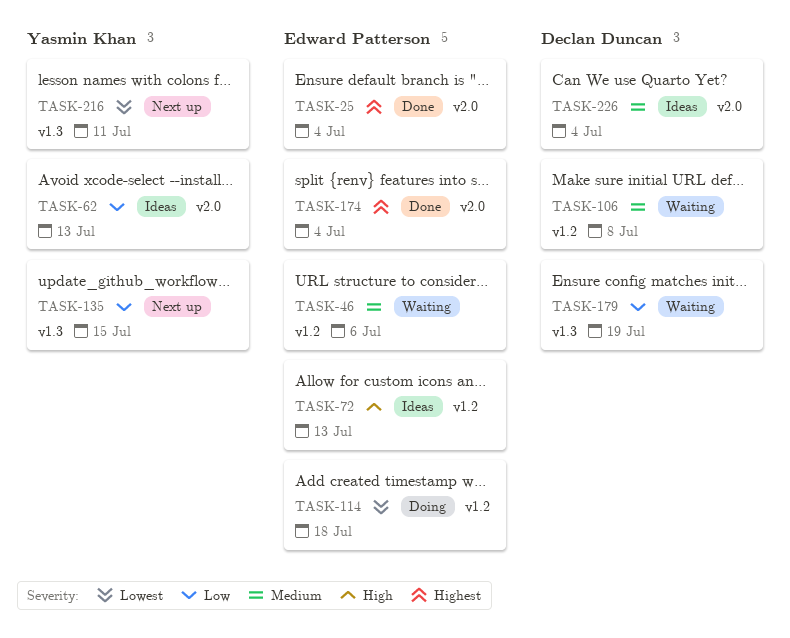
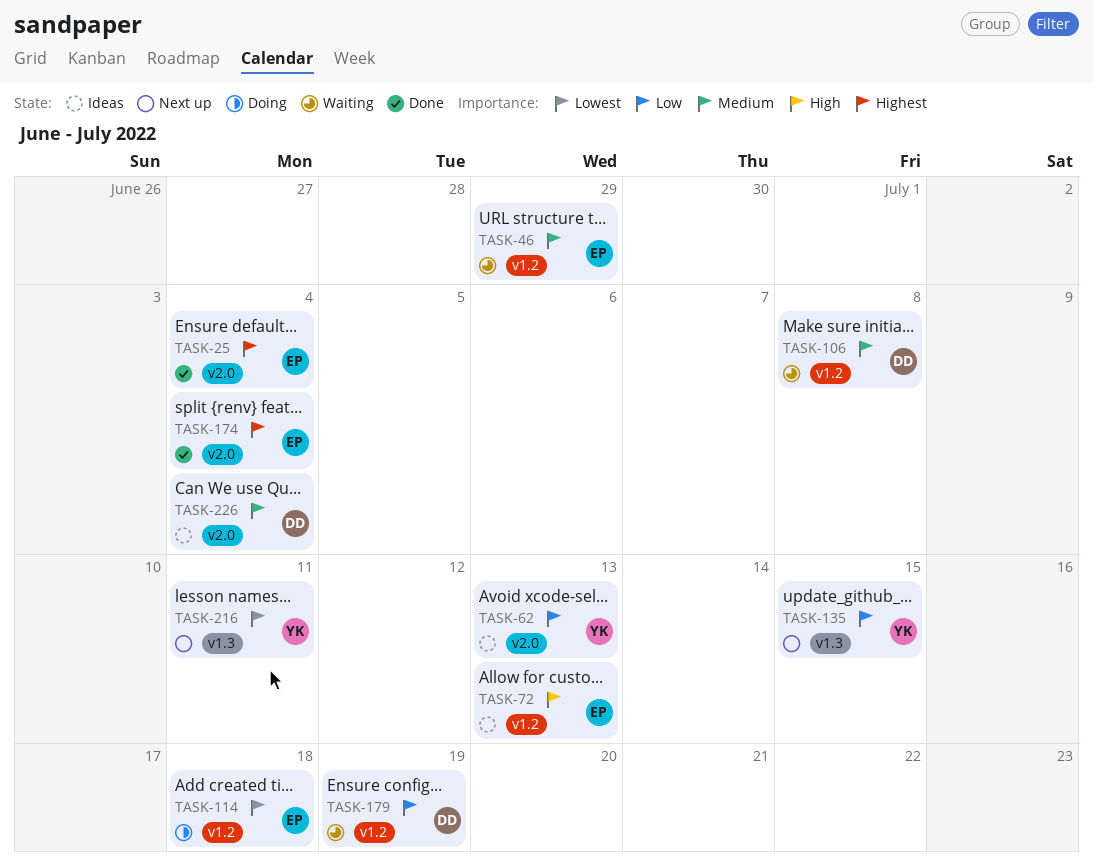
TASK-46, due: Jul 6 -> Jun 29
TASK-179, label: v1.3 -> v1.2

